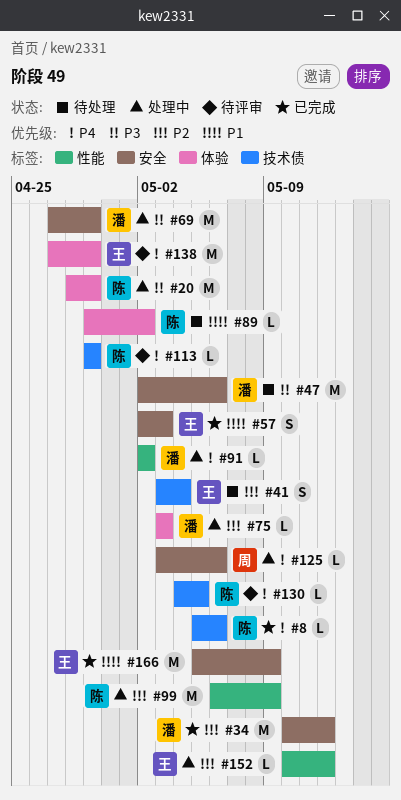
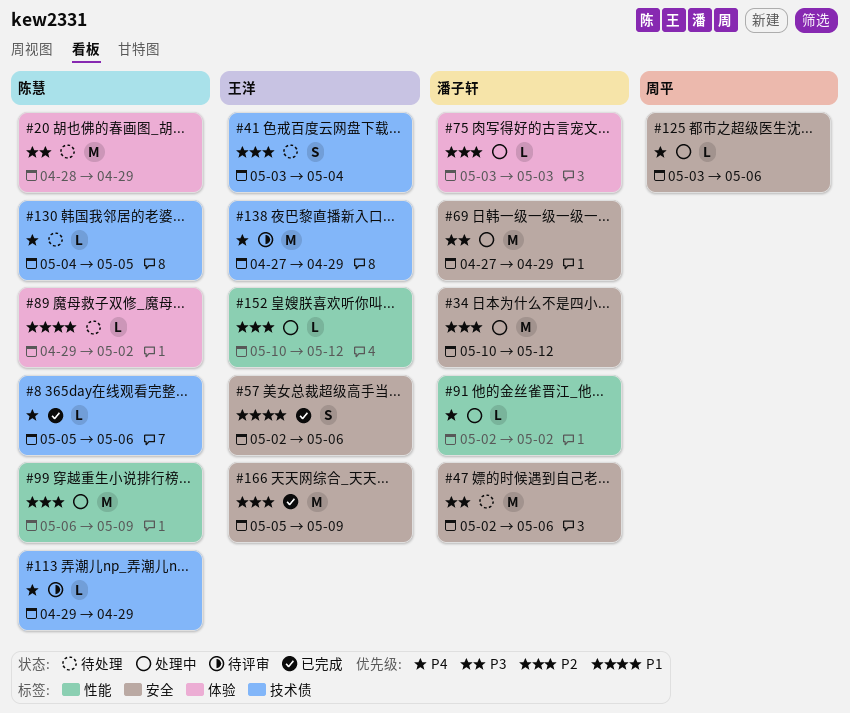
#20, status: 处理中 -> 待处理
#34, status: 已完成 -> 处理中
#57, due: May 3 -> May 6
#130, status: 待评审 -> 待处理
#138, label: 体验 -> 技术债
#166, priority: P1 -> P2

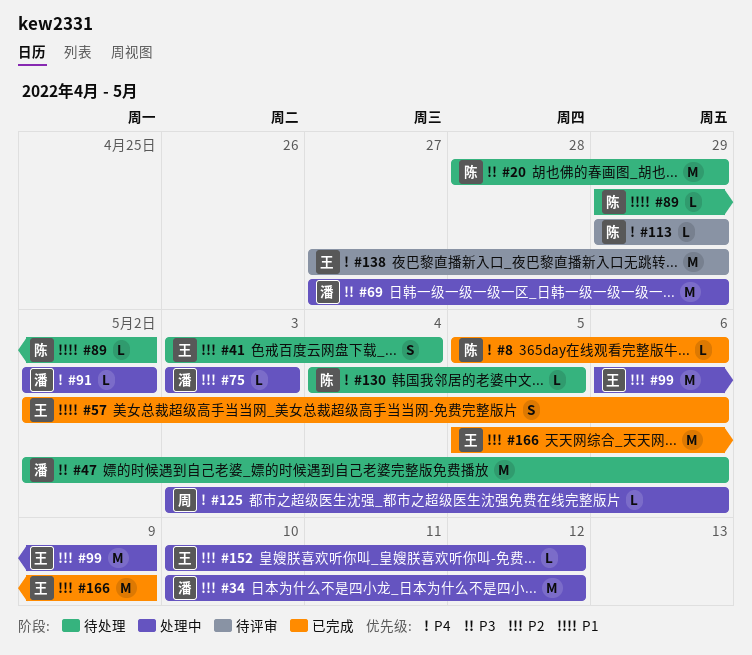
#99, owner: 陈慧 -> 王洋

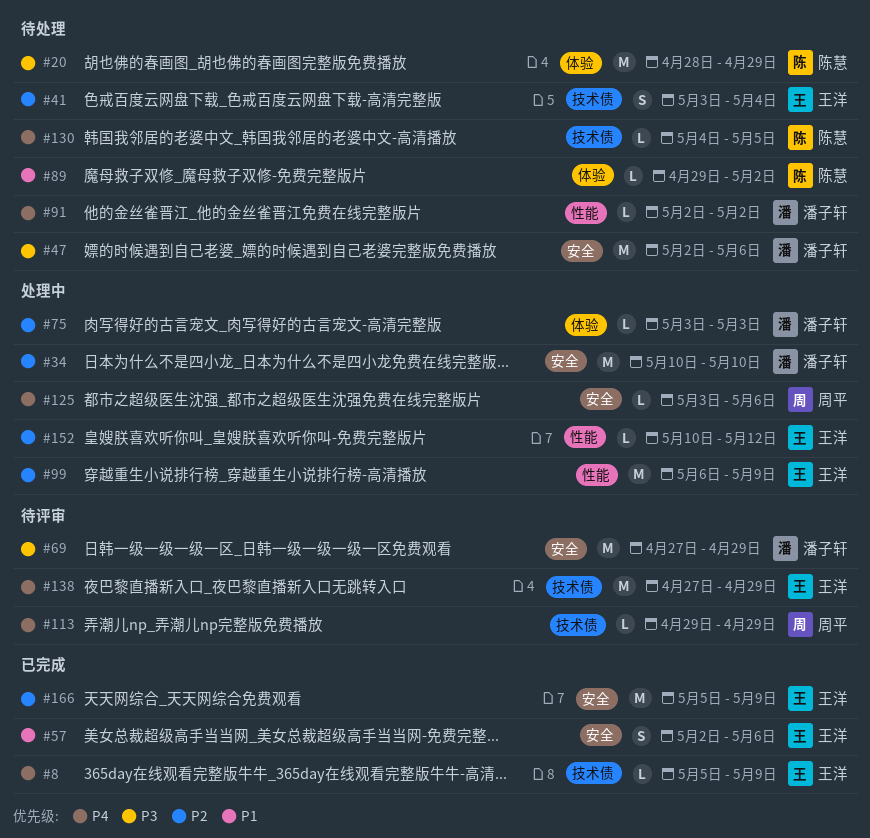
#8, owner: 陈慧 -> 王洋
#8, due: May 6 -> May 9
#34, due: May 12 -> May 10
#69, status: 处理中 -> 待评审
#91, status: 处理中 -> 待处理
#113, owner: 陈慧 -> 周平

